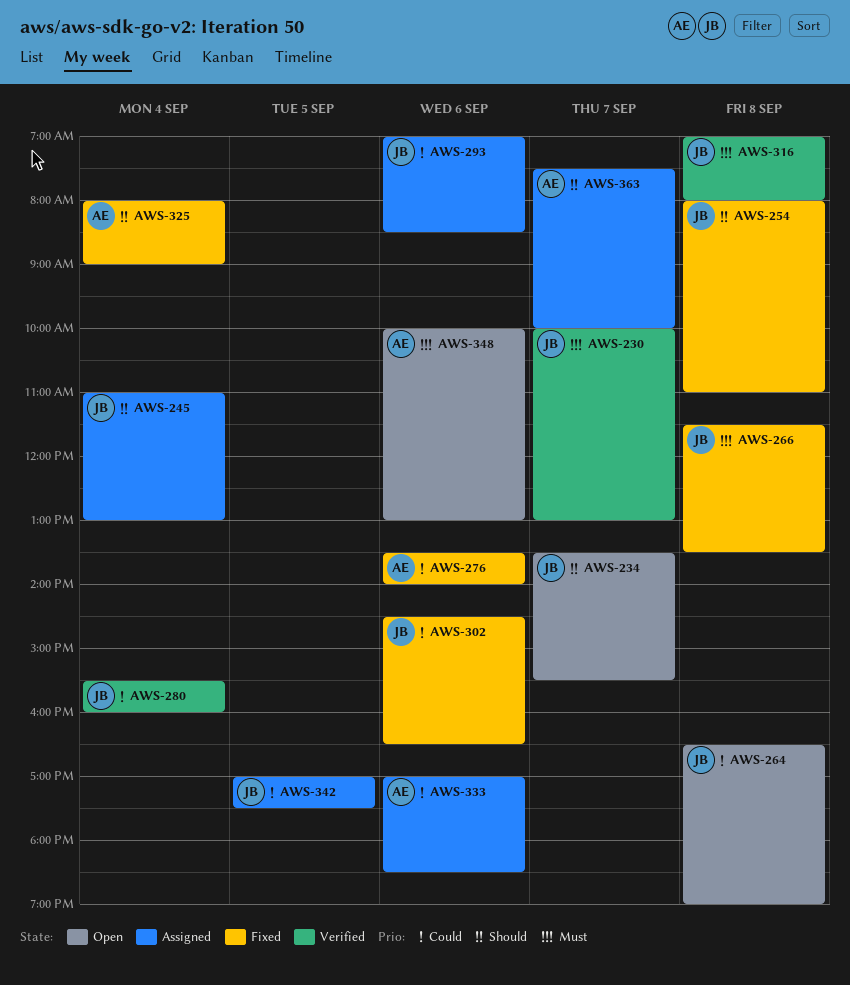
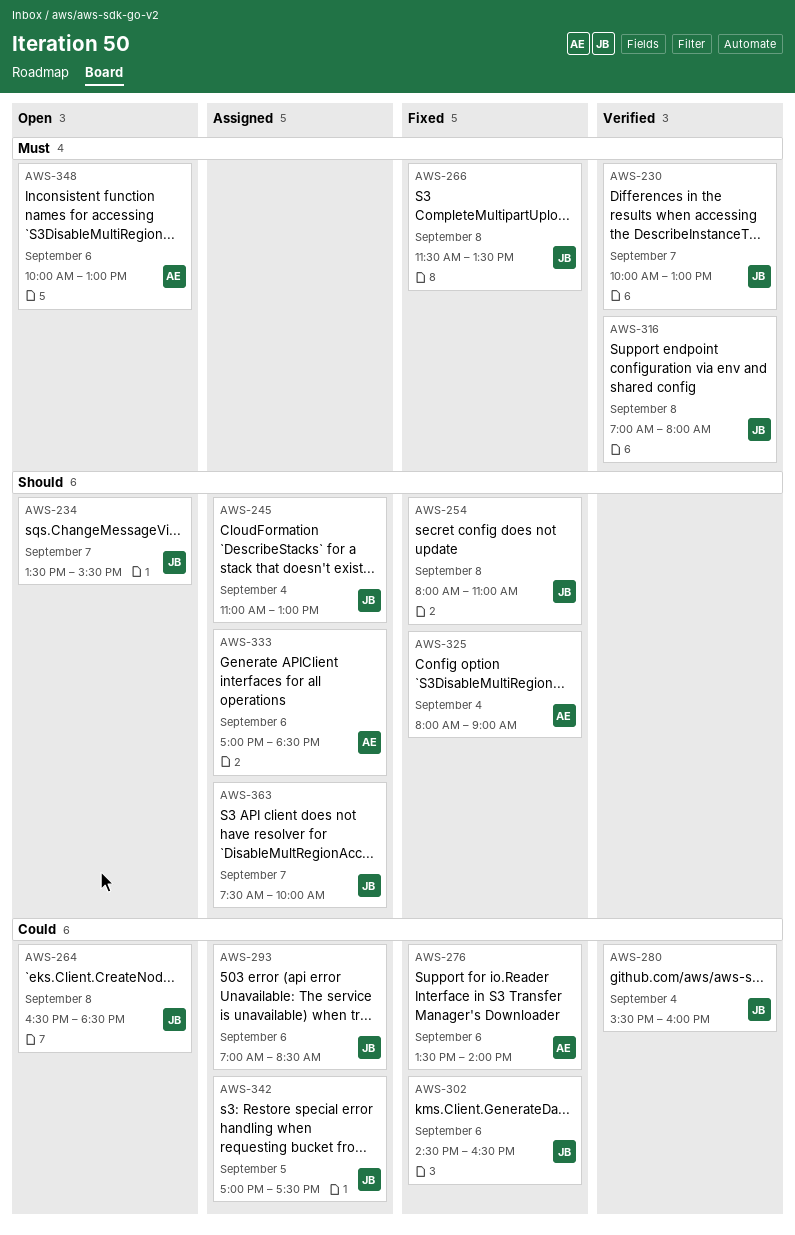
AWS-264, ends: 19:00 -> 18:30
AWS-333, priority: Could -> Should
AWS-363, owner: AE -> JB

